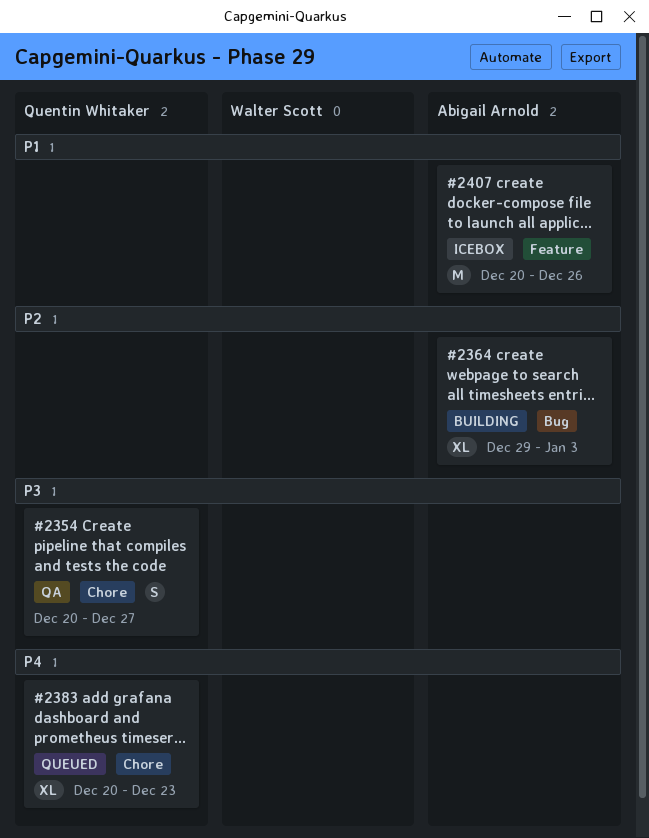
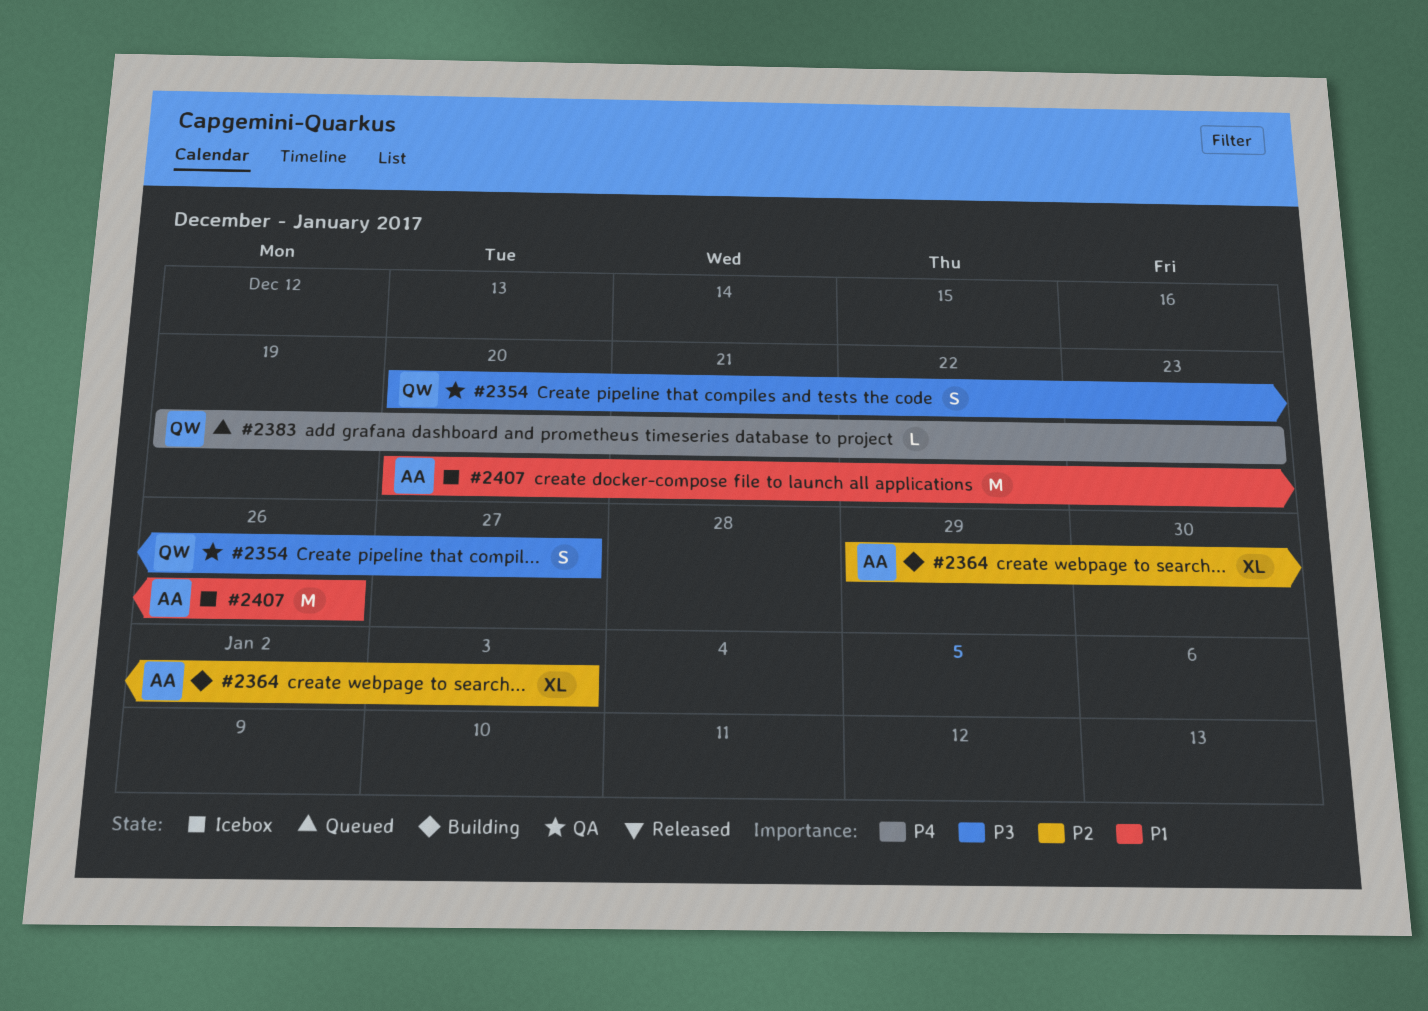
#2383, estimate: XL -> L
#2383, start: Dec 20 -> Dec 19

